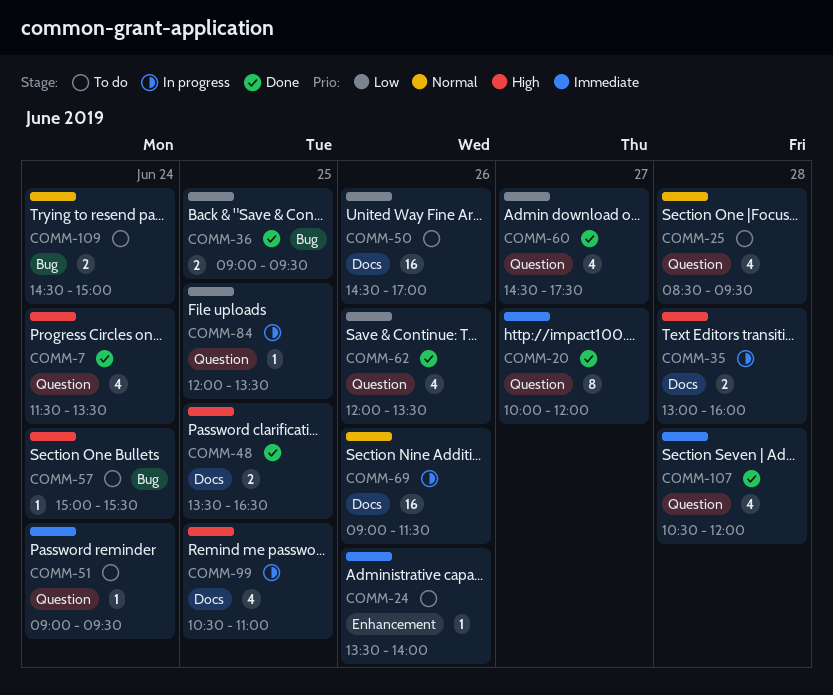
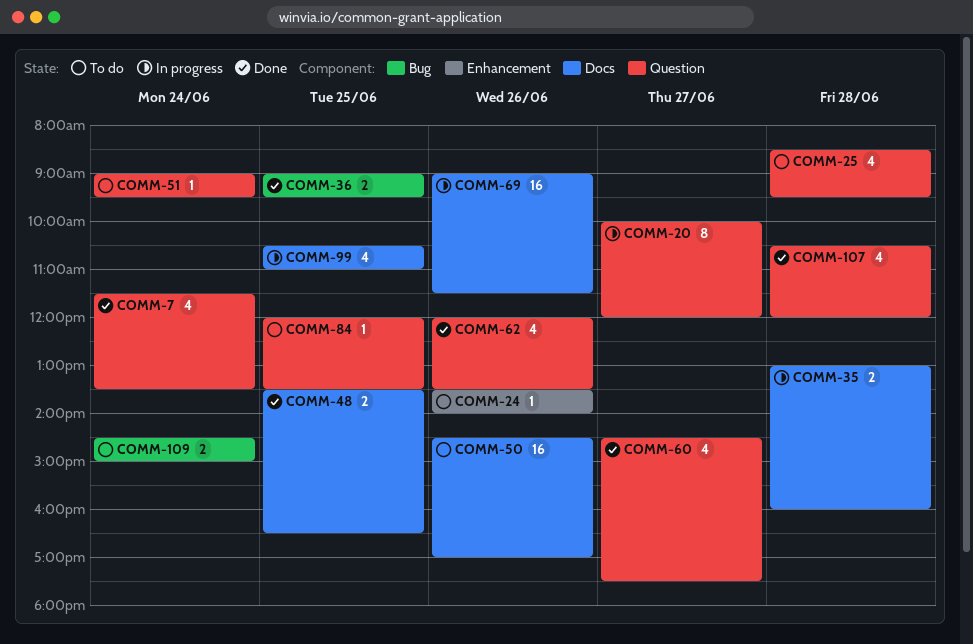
COMM-20, status: Done -> In progress
COMM-57: present -> none
COMM-84, status: In progress -> To do

